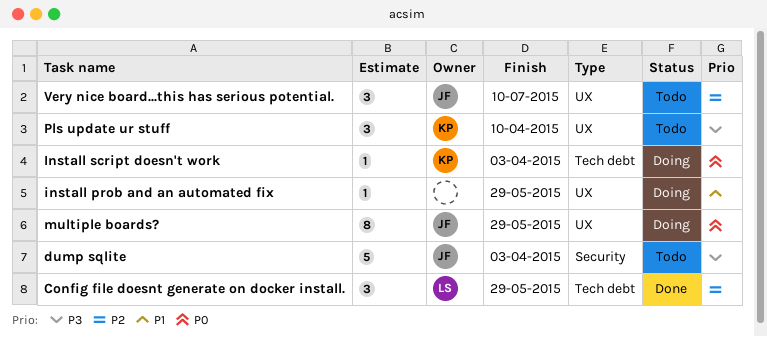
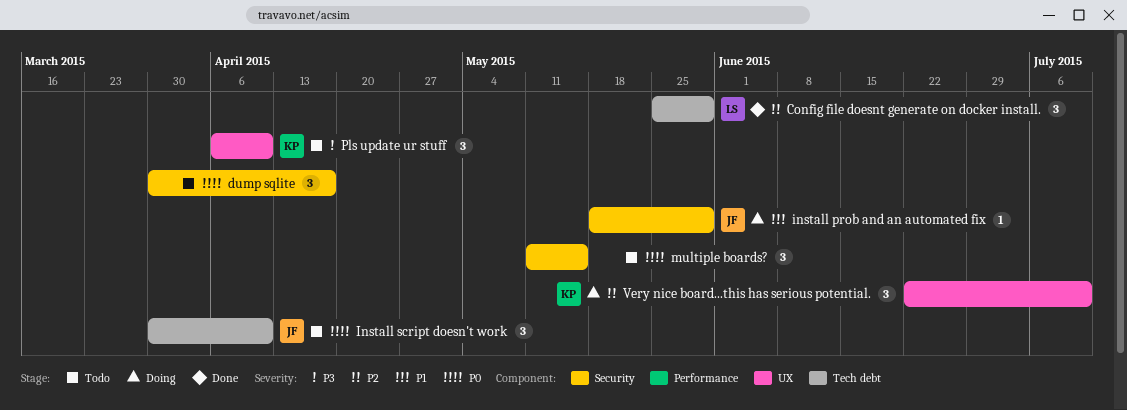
dump sqlite, owner: JF -> none
dump sqlite, priority: P3 -> P0
dump sqlite, estimate: 5 -> 3
dump sqlite, due: Apr 3 -> Apr 17
install prob and an automated fix, owner: none -> JF
install prob and an automated fix, label: UX -> Security
Install script doesn't work, status: Doing -> Todo
Install script doesn't work, owner: KP -> JF
Install script doesn't work, estimate: 1 -> 3
Install script doesn't work, due: Apr 3 -> Apr 10
multiple boards?, status: Doing -> Todo
multiple boards?, owner: JF -> none
multiple boards?, label: UX -> Security
multiple boards?, estimate: 8 -> 3
multiple boards?, due: May 29 -> May 15
Very nice board...this has serious potential., status: Todo -> Doing
Very nice board...this has serious potential., owner: JF -> KP

